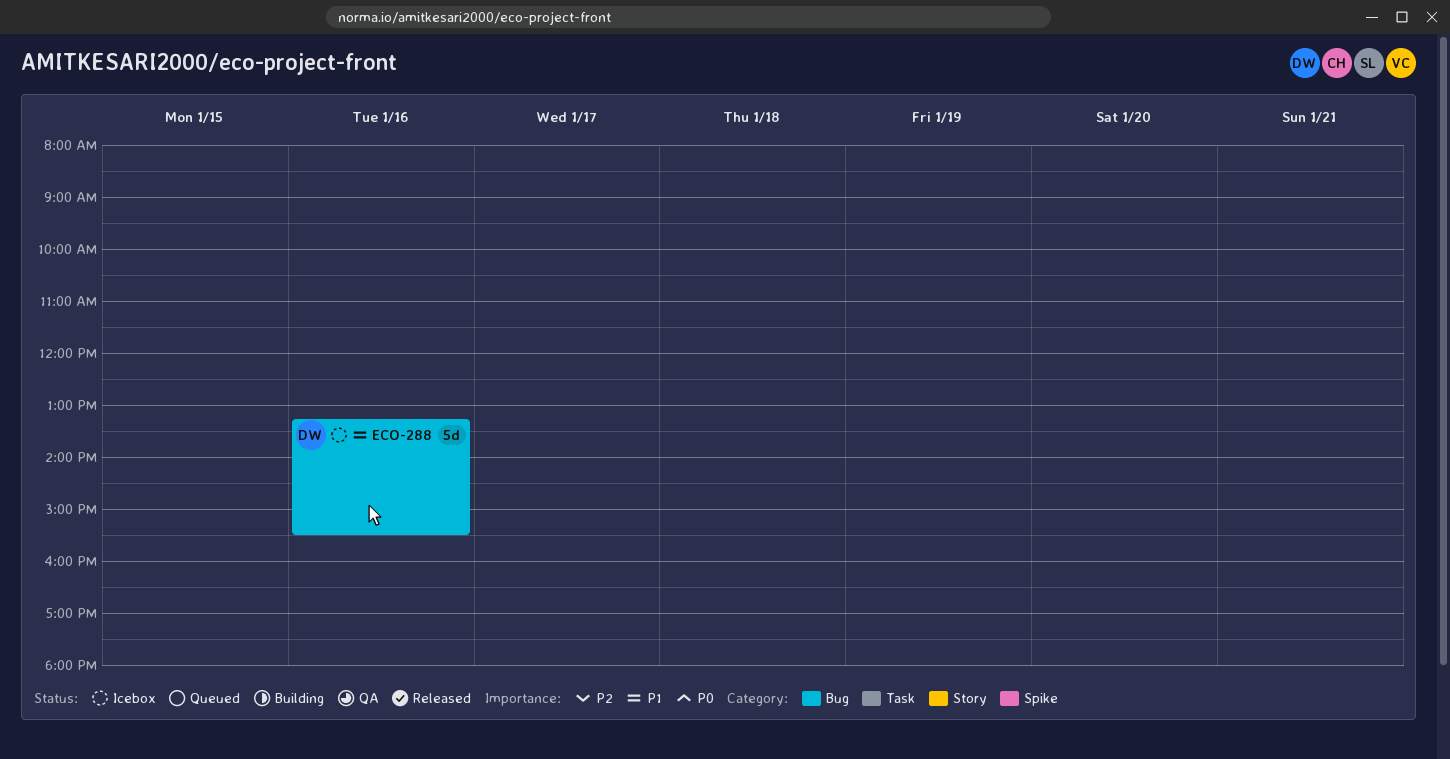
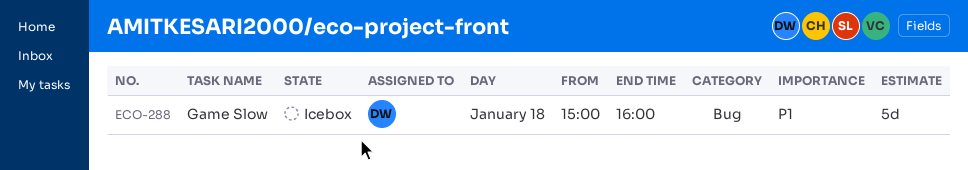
ECO-288, day: Jan 16 -> Jan 18
ECO-288, begins: 13:15 -> 15:00
ECO-288, ends: 15:30 -> 16:00

